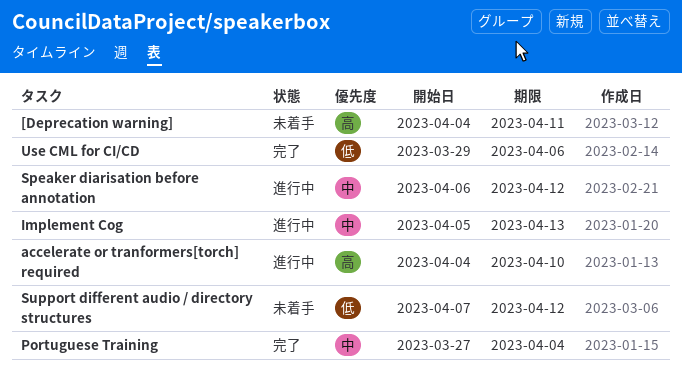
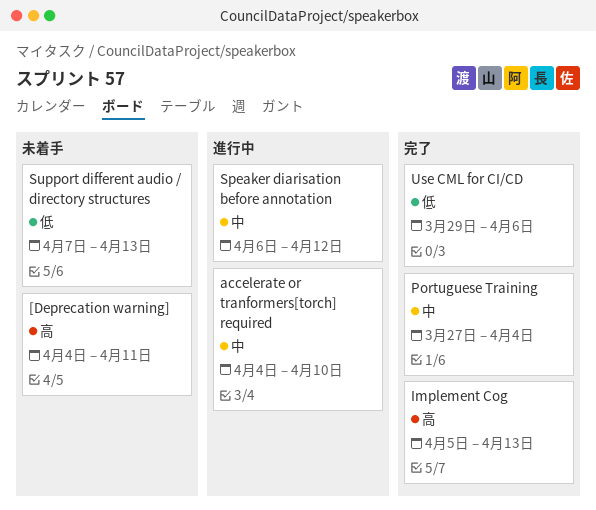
accelerate or tranformers[torch] required, priority: 高 -> 中
Implement Cog, status: 進行中 -> 完了
Implement Cog, priority: 中 -> 高
Support different audio / directory structures, due: Apr 12 -> Apr 13

